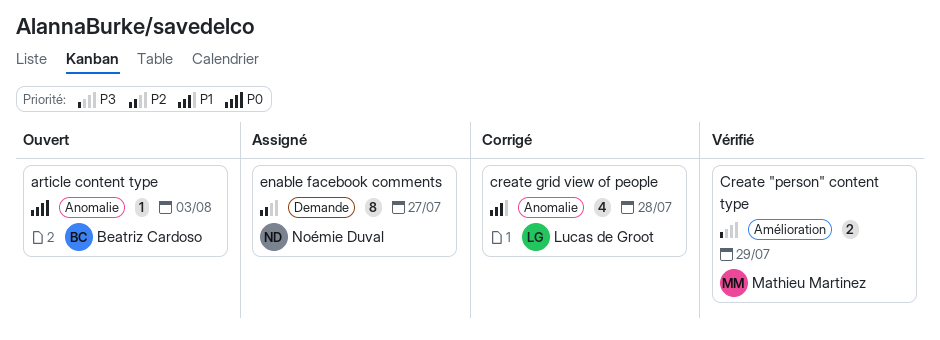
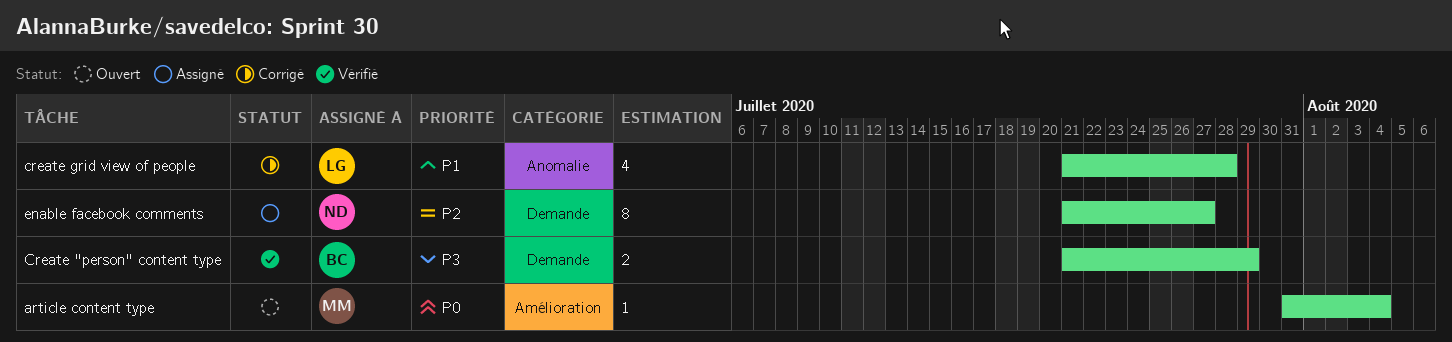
article content type, owner: Beatriz Cardoso -> Mathieu Martinez
article content type, label: Anomalie -> Amélioration
article content type, due: Aug 3 -> Aug 4
Create "person" content type, owner: Mathieu Martinez -> Beatriz Cardoso
Create "person" content type, label: Amélioration -> Demande

